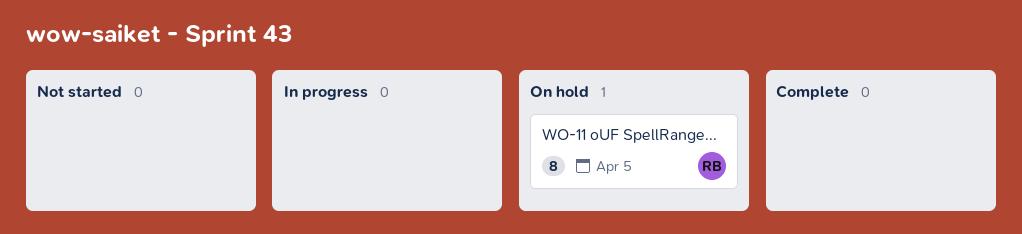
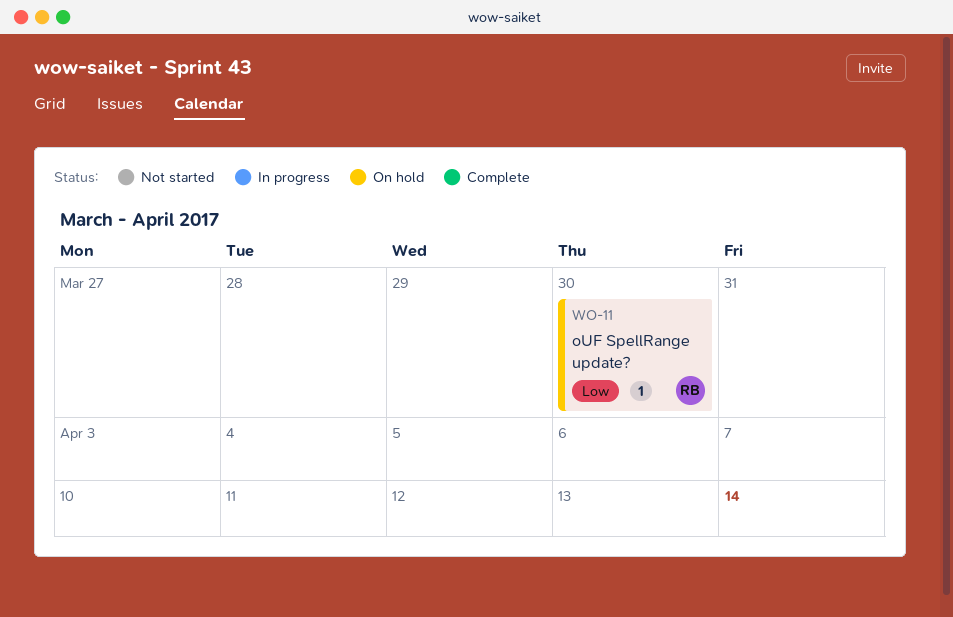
WO-11, estimate: 8 -> 1
WO-11, due: Apr 5 -> Mar 30

